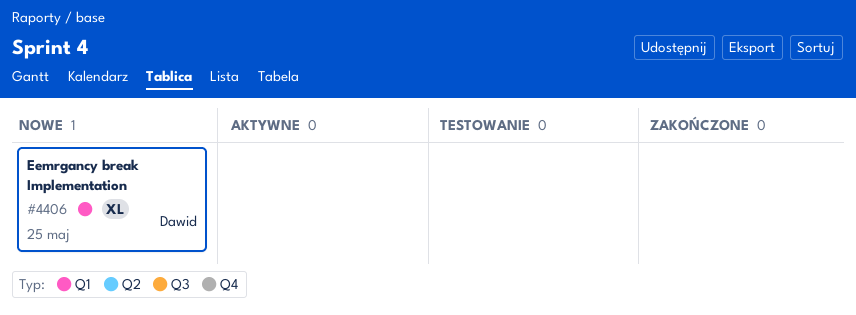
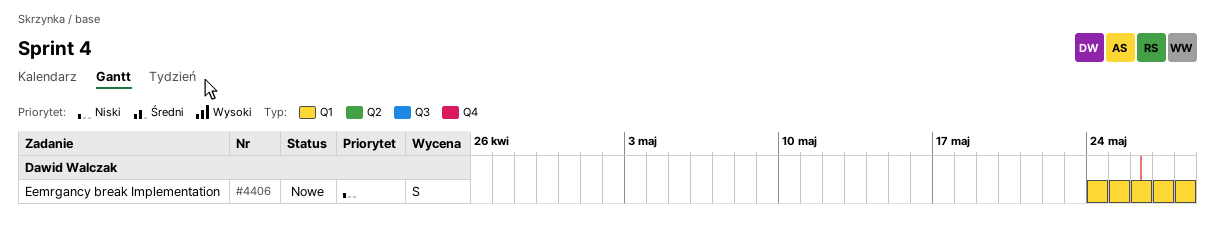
#4406, estimate: XL -> S
#4406, due: May 25 -> May 28

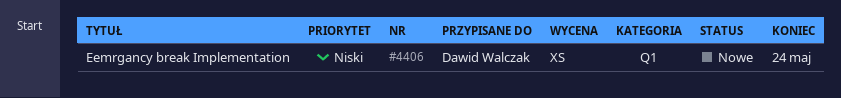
#4406, estimate: S -> XS
#4406, due: May 28 -> May 24

